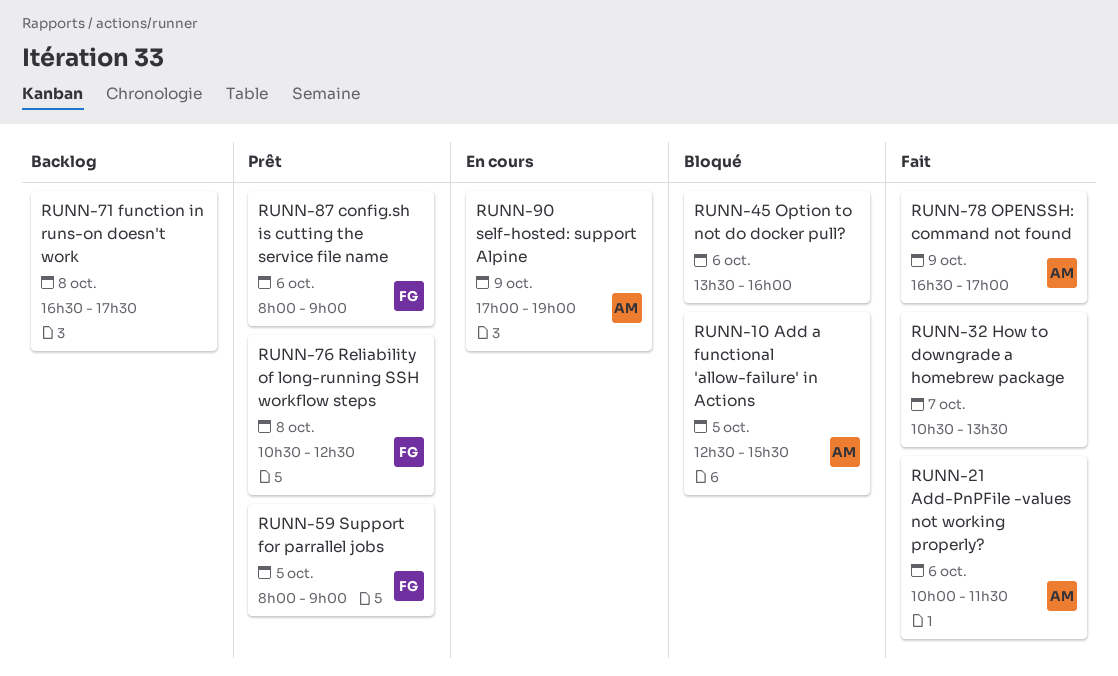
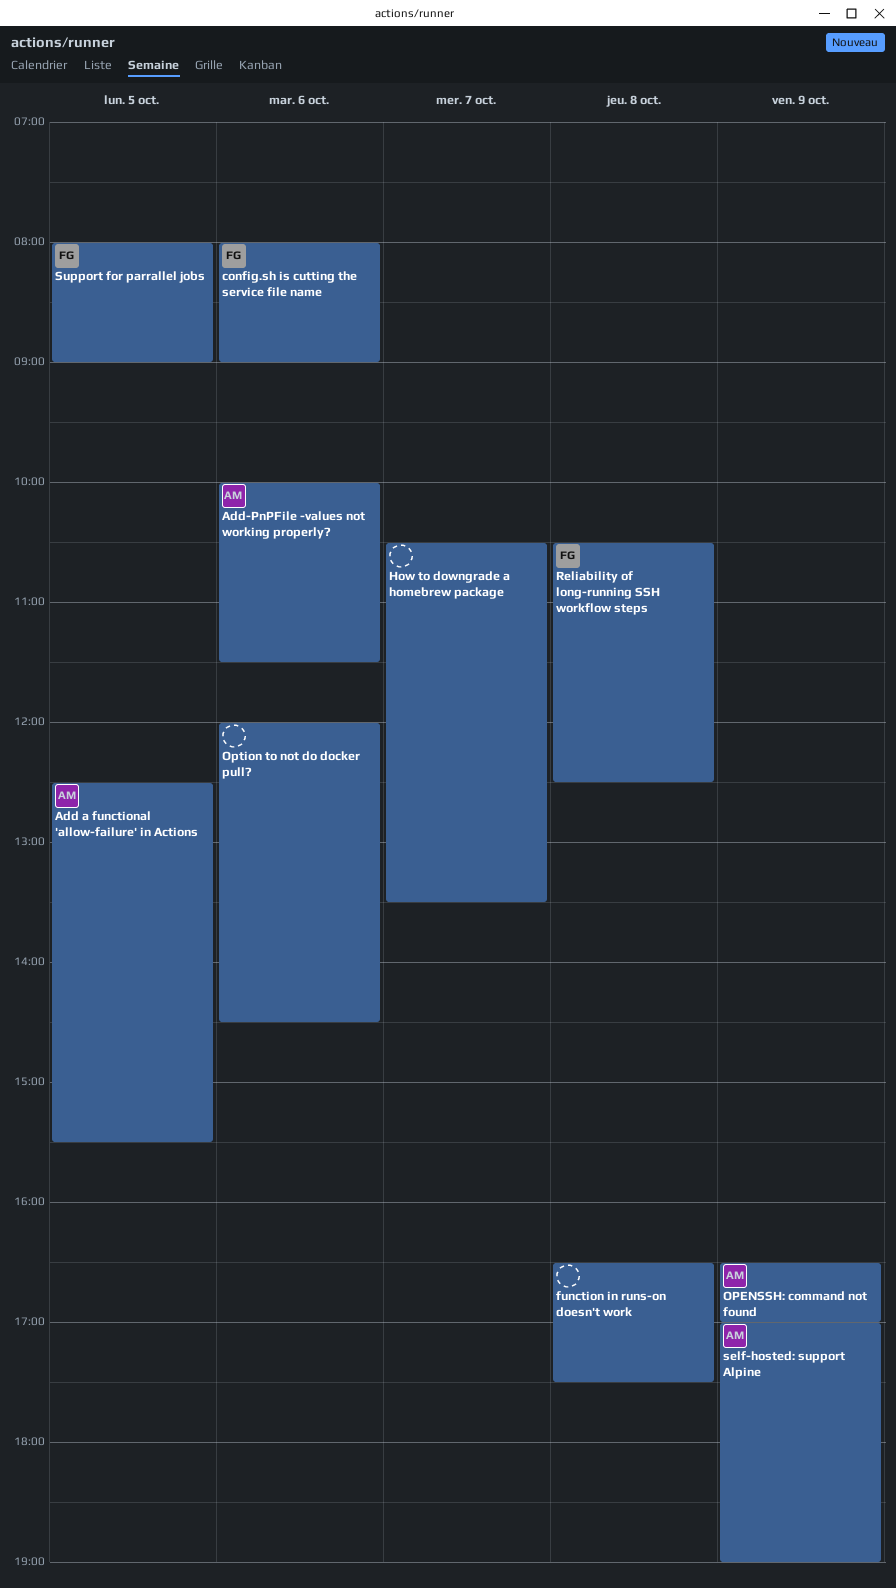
Option to not do docker pull?, begins: 13:30 -> 12:00
Option to not do docker pull?, ends: 16:00 -> 14:30

